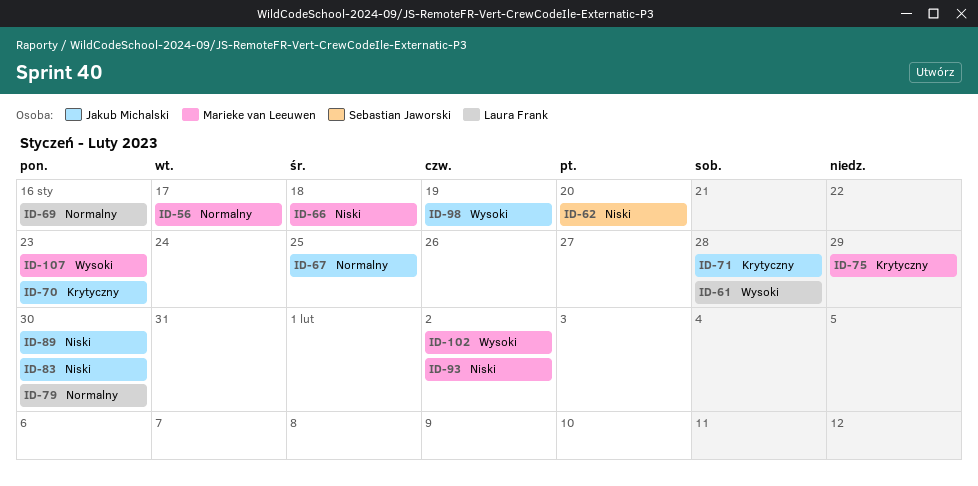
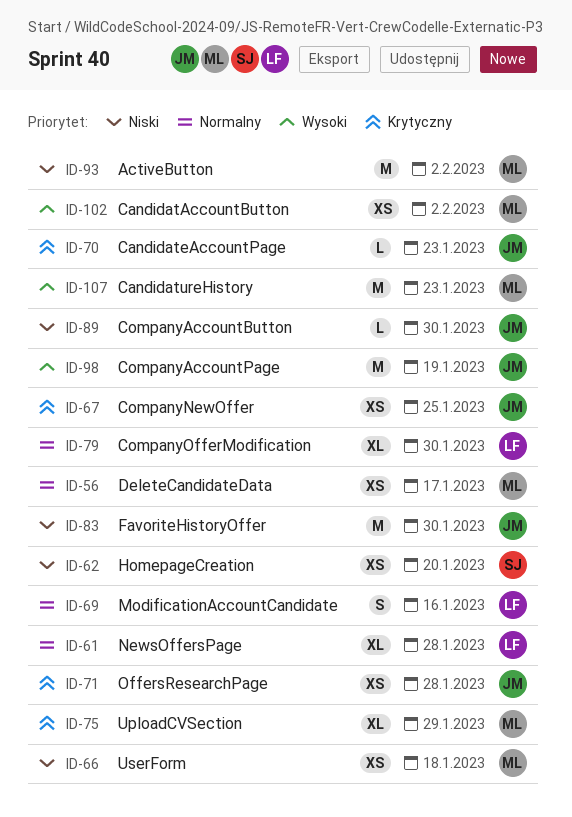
ID-61, priority: Wysoki -> Normalny
ID-67, priority: Normalny -> Krytyczny

